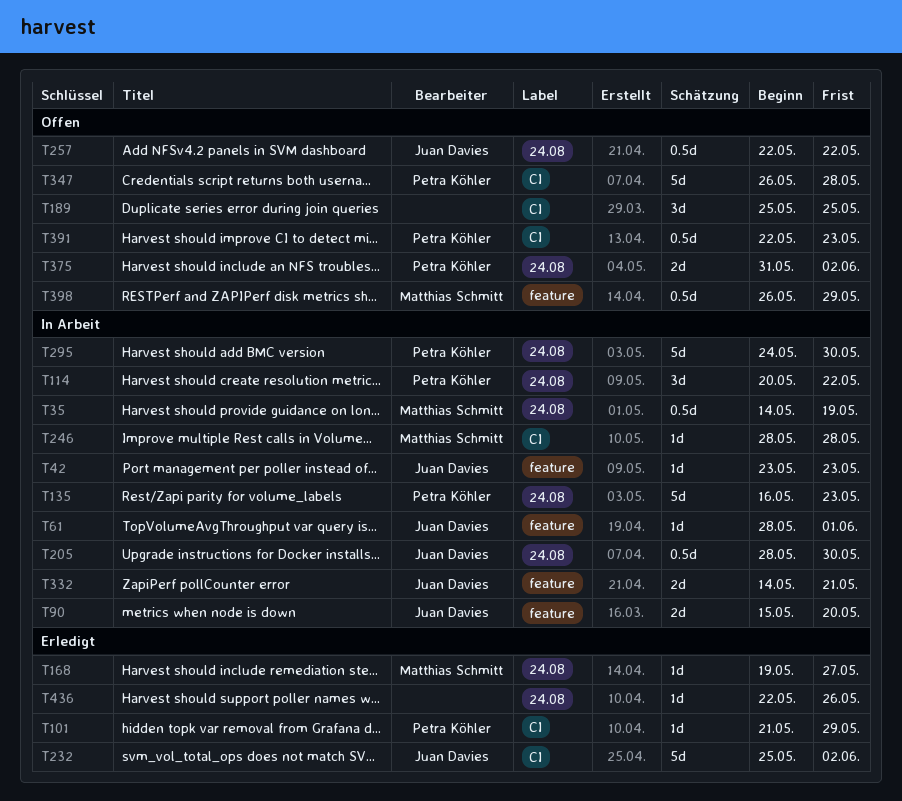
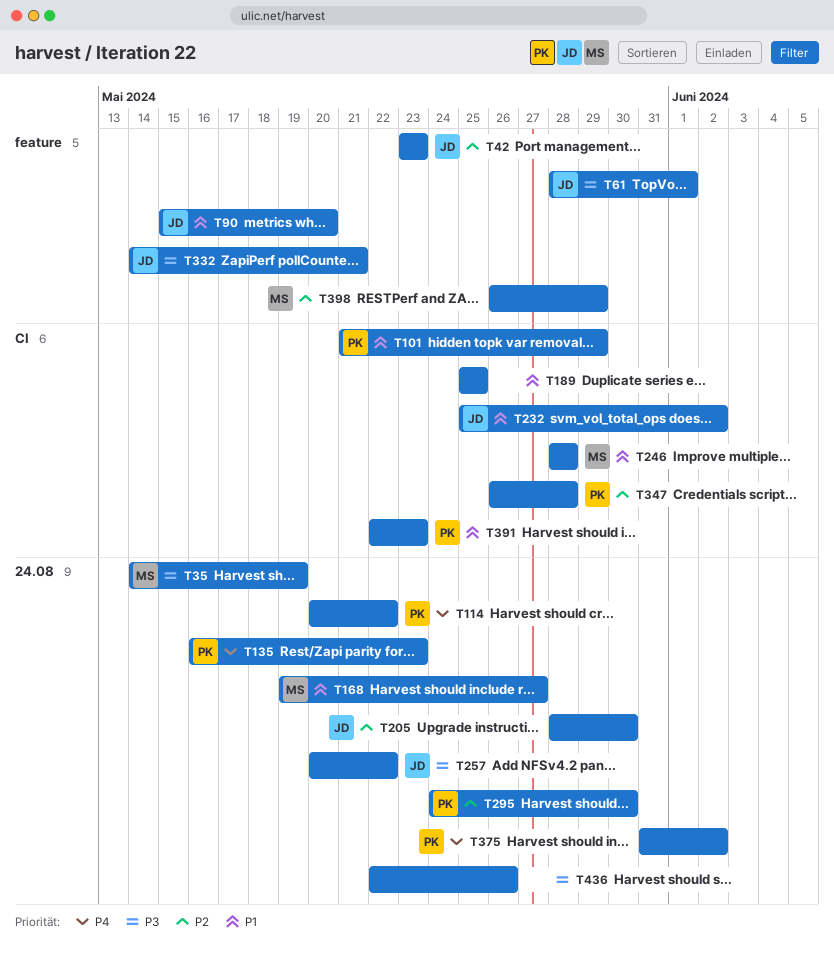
T257, start: May 22 -> May 20

